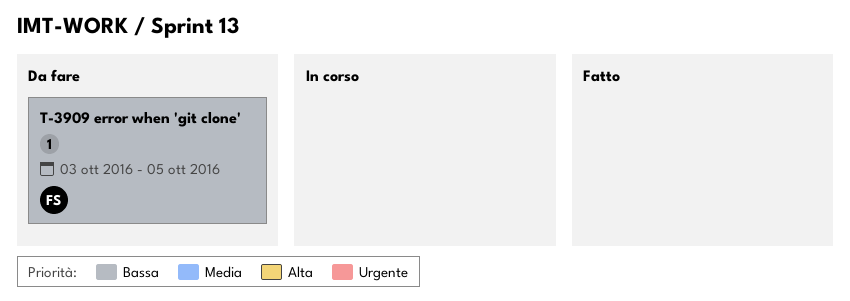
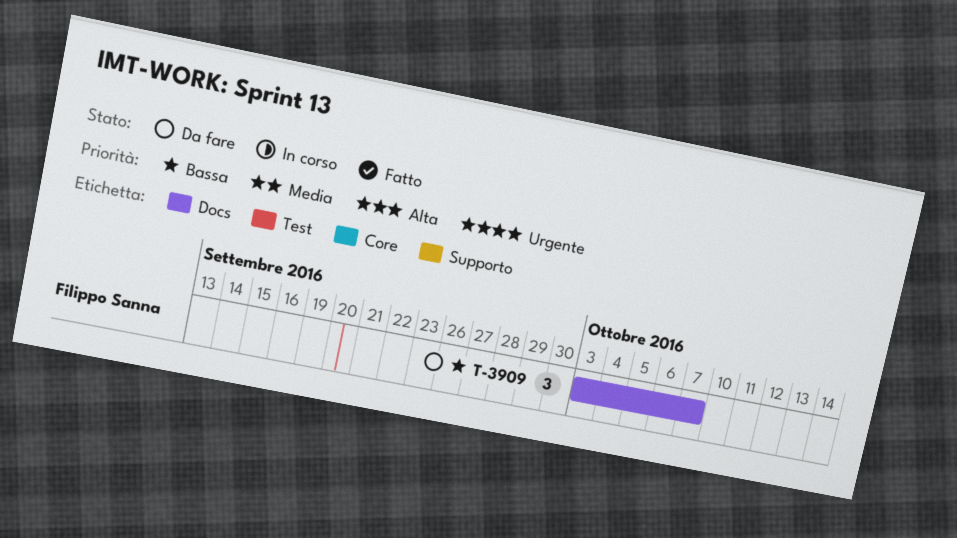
T-3909, estimate: 1 -> 3
T-3909, due: Oct 5 -> Oct 7

